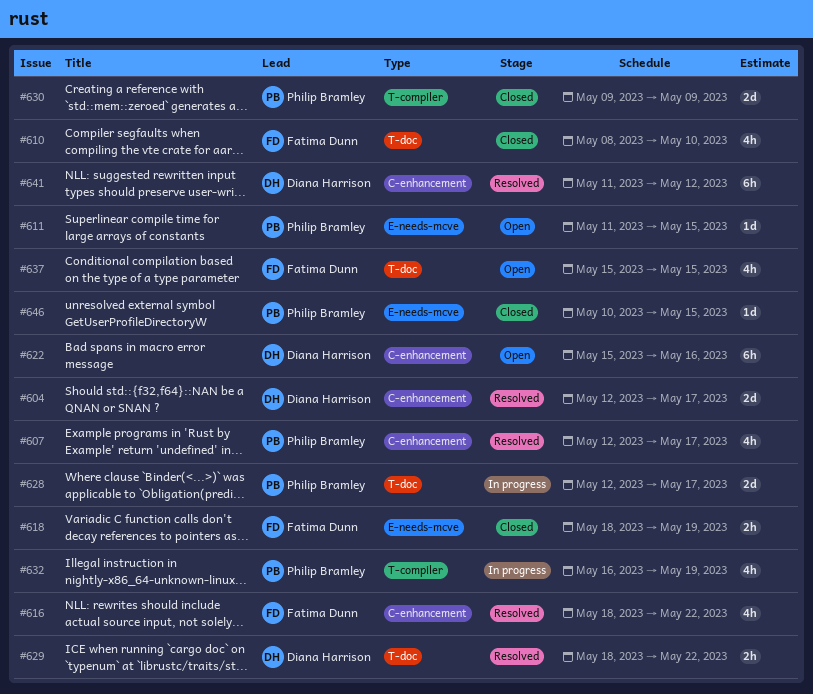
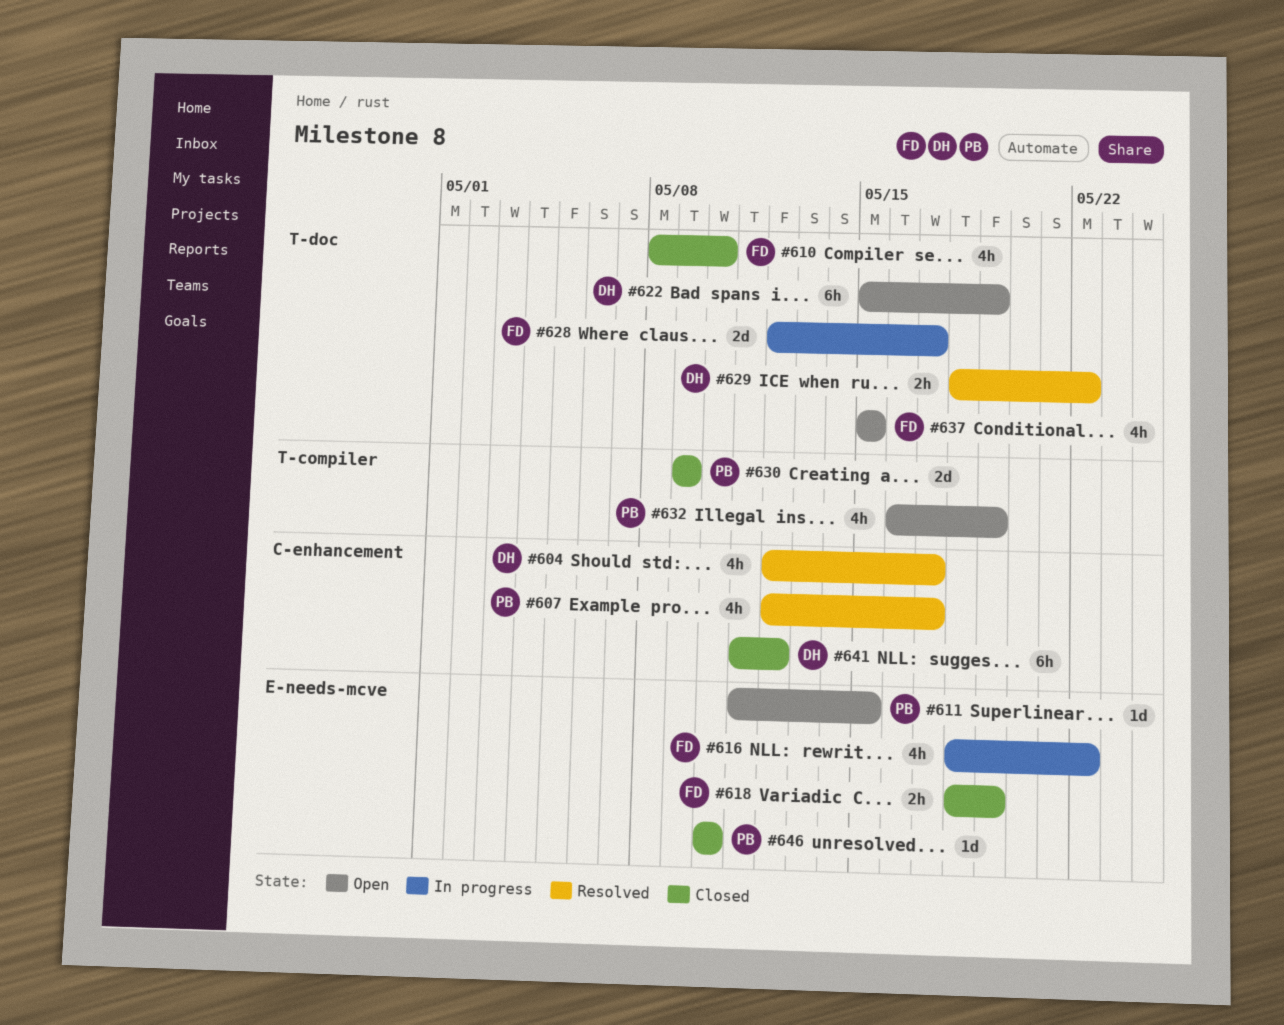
#604, estimate: 2d -> 4h
#616, status: Resolved -> In progress
#616, label: C-enhancement -> E-needs-mcve
#622, label: C-enhancement -> T-doc
#622, due: May 16 -> May 19
#628, owner: Philip Bramley -> Fatima Dunn
#632, status: In progress -> Open
#641, status: Resolved -> Closed
#646, due: May 15 -> May 10

